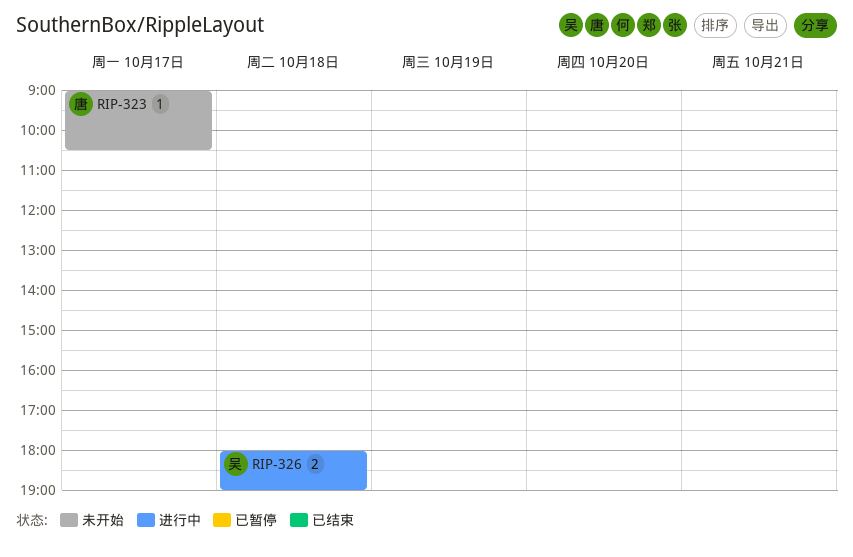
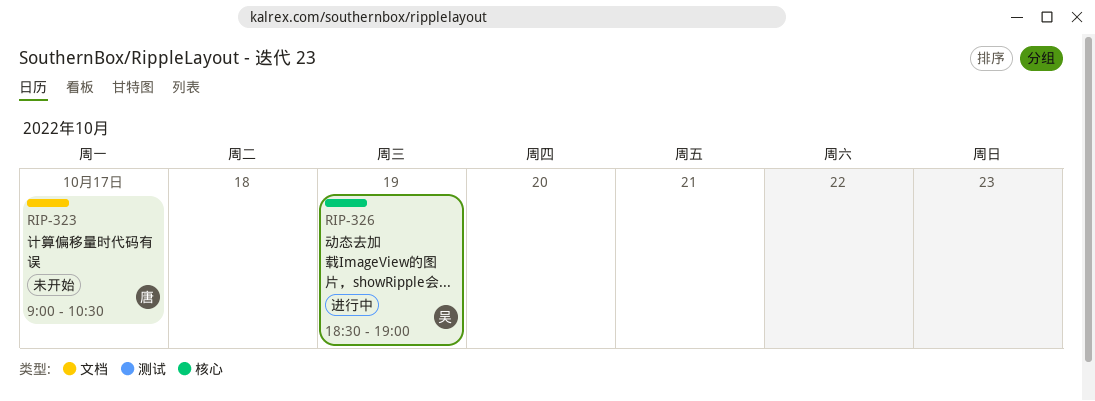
RIP-326, day: Oct 18 -> Oct 19
RIP-326, begins: 18:00 -> 18:30

